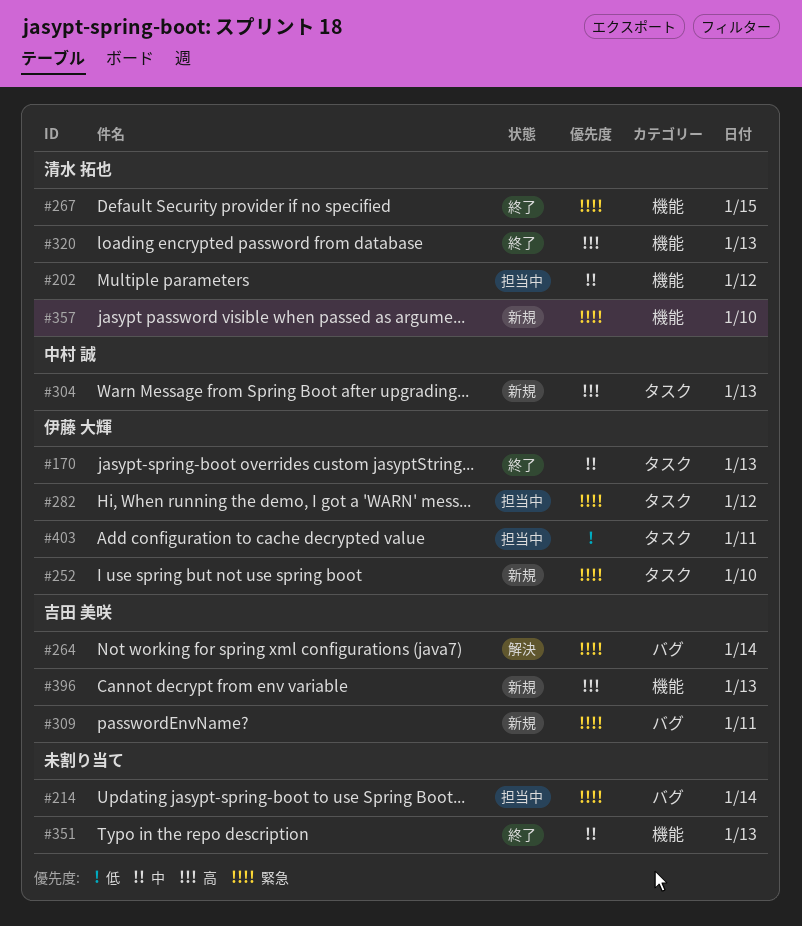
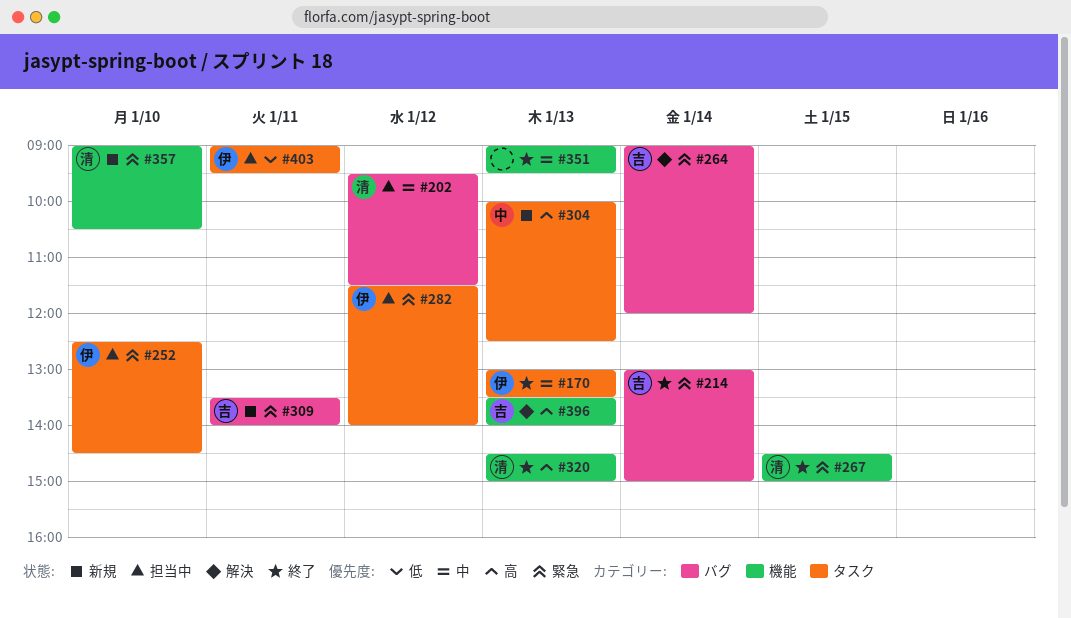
#202, label: 機能 -> バグ
#214, status: 担当中 -> 終了
#214, owner: none -> 吉田 美咲
#252, status: 新規 -> 担当中
#396, status: 新規 -> 解決

